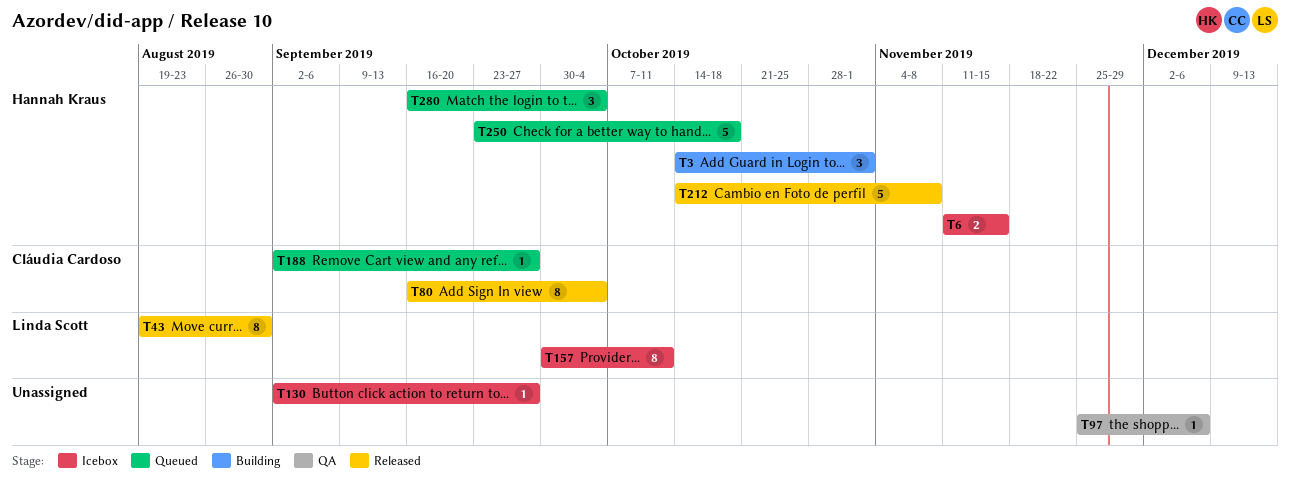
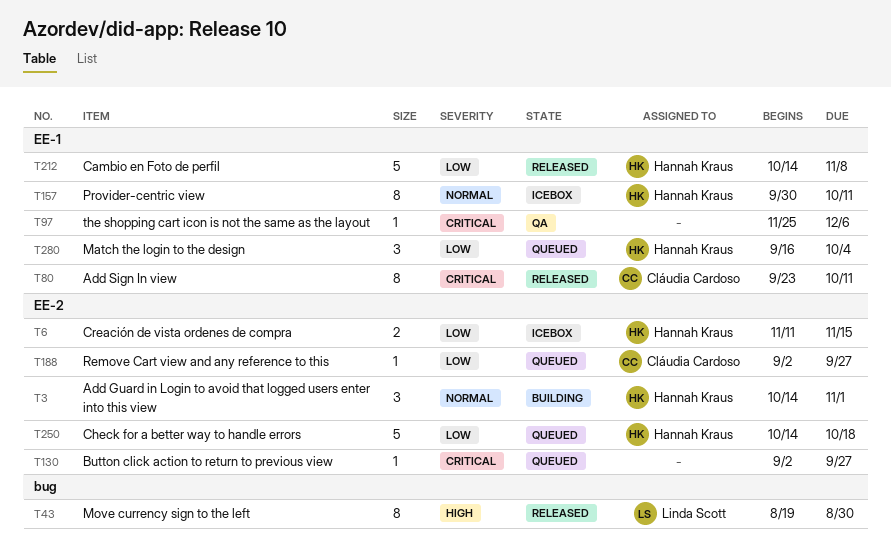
T80, start: Sep 16 -> Sep 23
T80, due: Oct 4 -> Oct 11
T130, status: Icebox -> Queued
T157, owner: Linda Scott -> Hannah Kraus
T250, start: Sep 23 -> Oct 14

